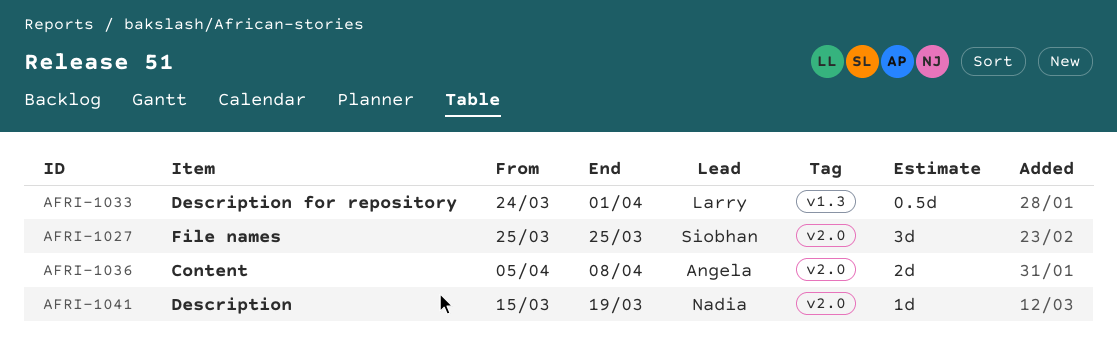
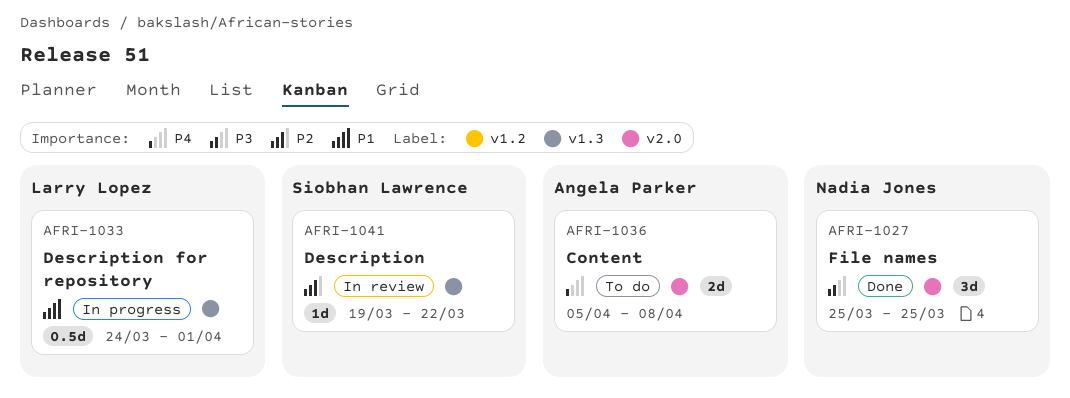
AFRI-1027, owner: Siobhan Lawrence -> Nadia Jones
AFRI-1041, owner: Nadia Jones -> Siobhan Lawrence
AFRI-1041, label: v2.0 -> v1.3
AFRI-1041, start: Mar 15 -> Mar 19
AFRI-1041, due: Mar 19 -> Mar 22

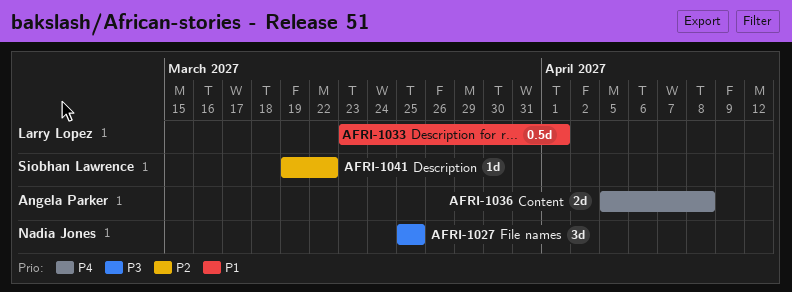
AFRI-1033, start: Mar 24 -> Mar 23

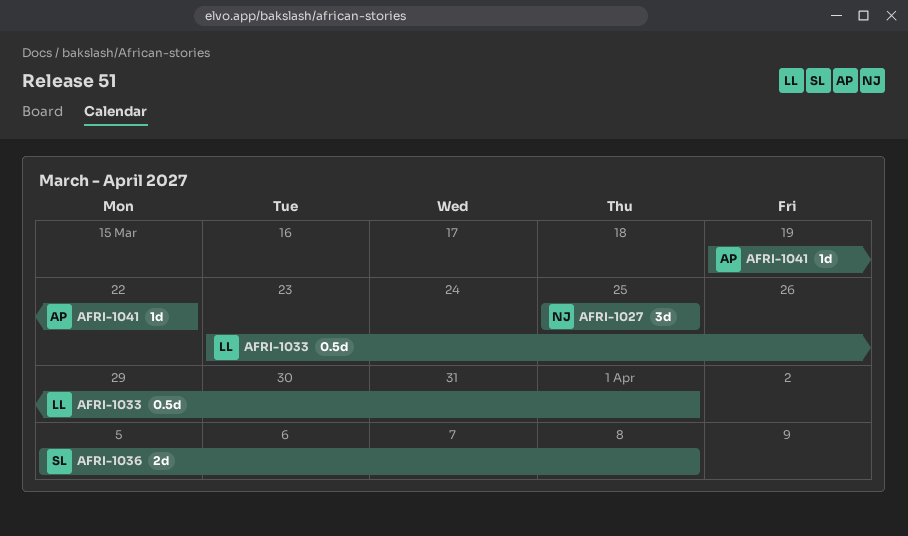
AFRI-1036, owner: Angela Parker -> Siobhan Lawrence
AFRI-1041, owner: Siobhan Lawrence -> Angela Parker

